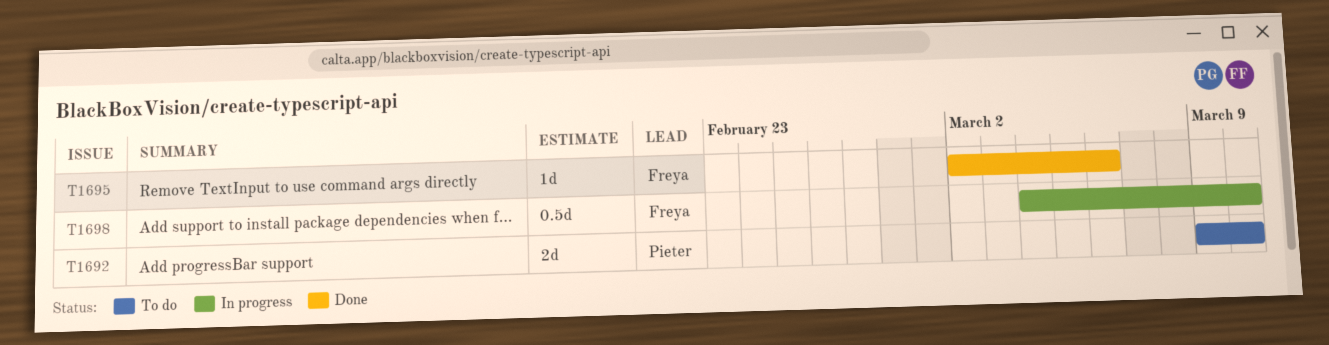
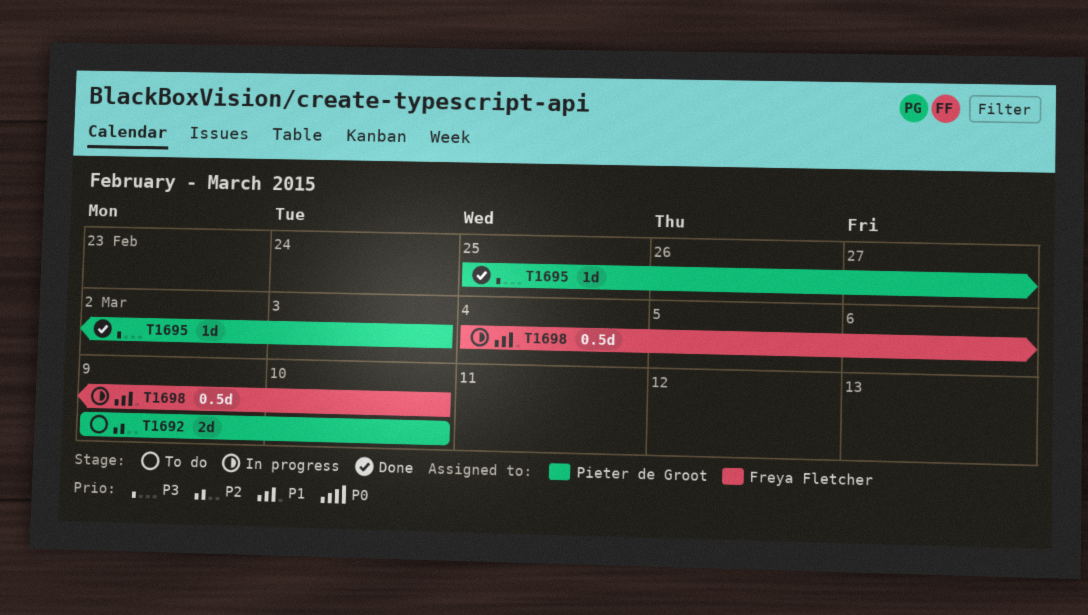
T1695, owner: Freya Fletcher -> Pieter de Groot
T1695, start: Mar 2 -> Feb 25
T1695, due: Mar 6 -> Mar 3

